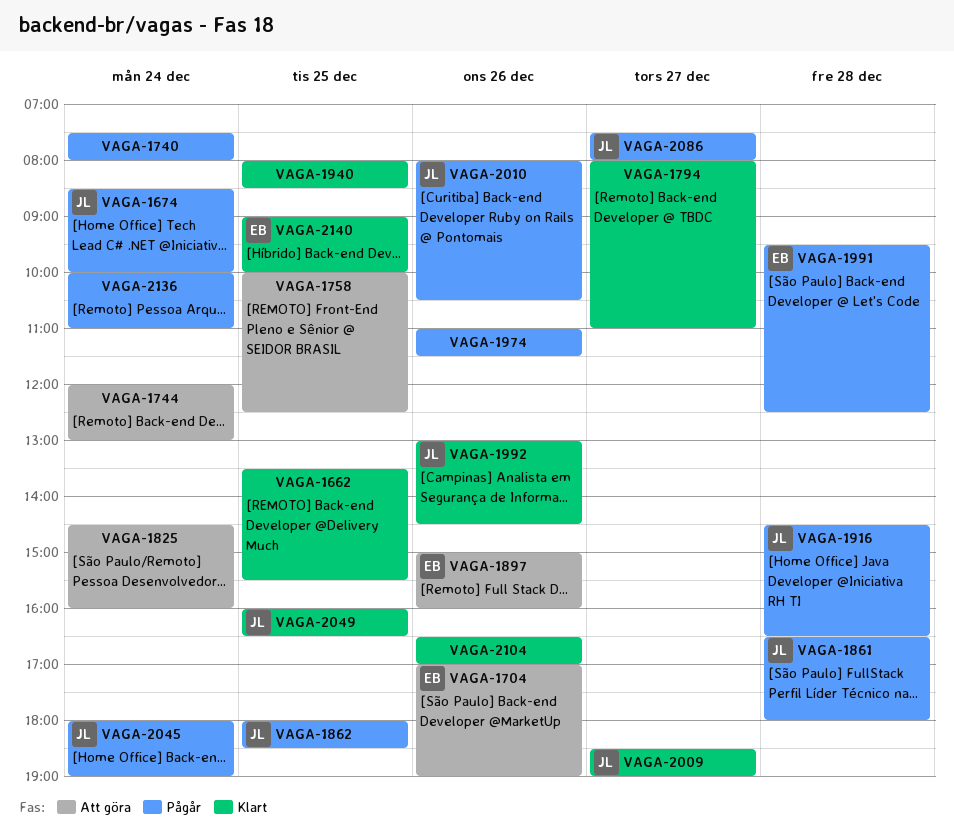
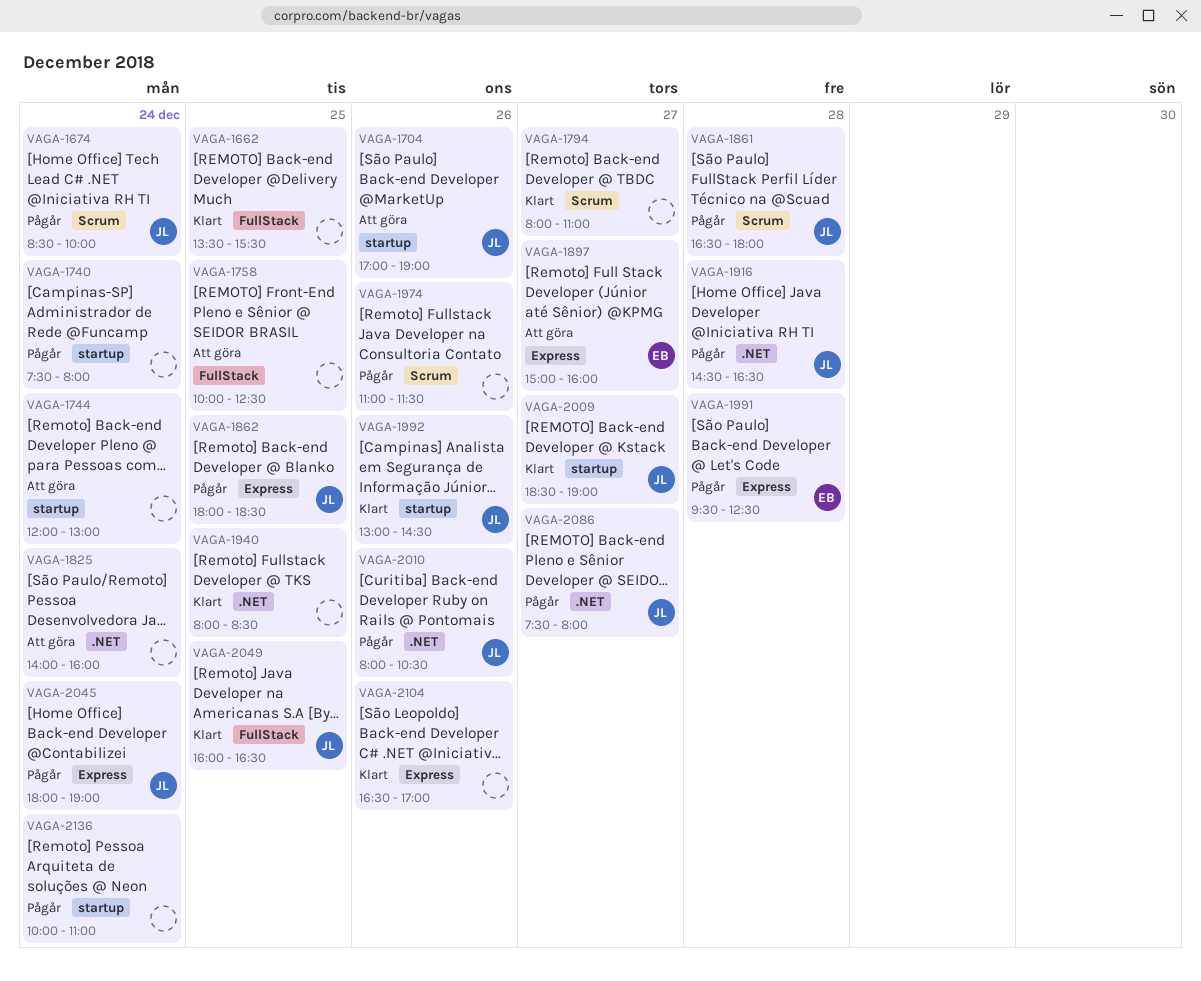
VAGA-1704, owner: EB -> JL
VAGA-1825, begins: 14:30 -> 14:00
VAGA-1897, day: Dec 26 -> Dec 27
VAGA-2140: present -> none

